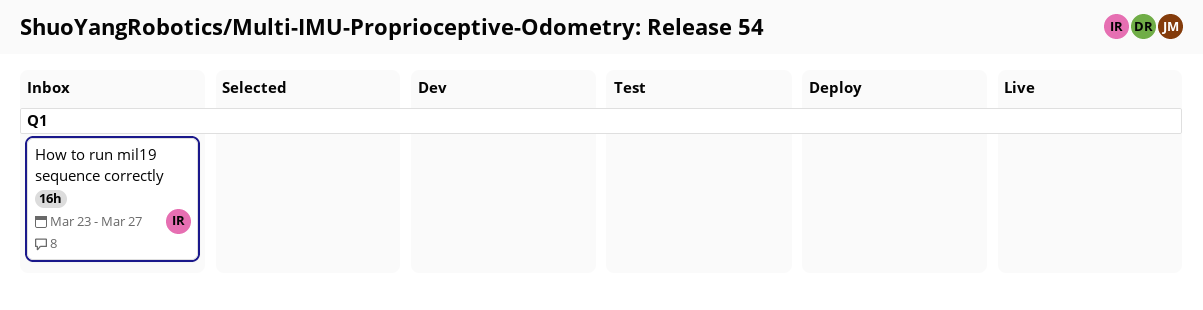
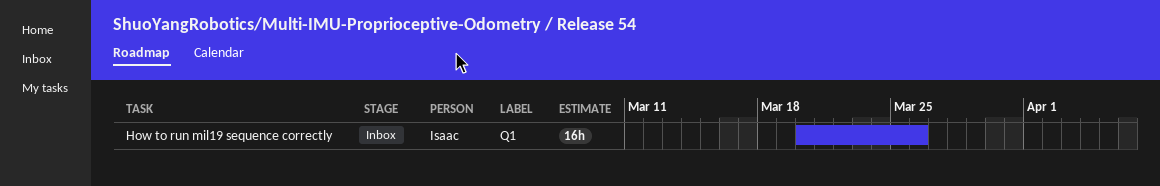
How to run mil19 sequence correctly, start: Mar 23 -> Mar 20
How to run mil19 sequence correctly, due: Mar 27 -> Mar 26

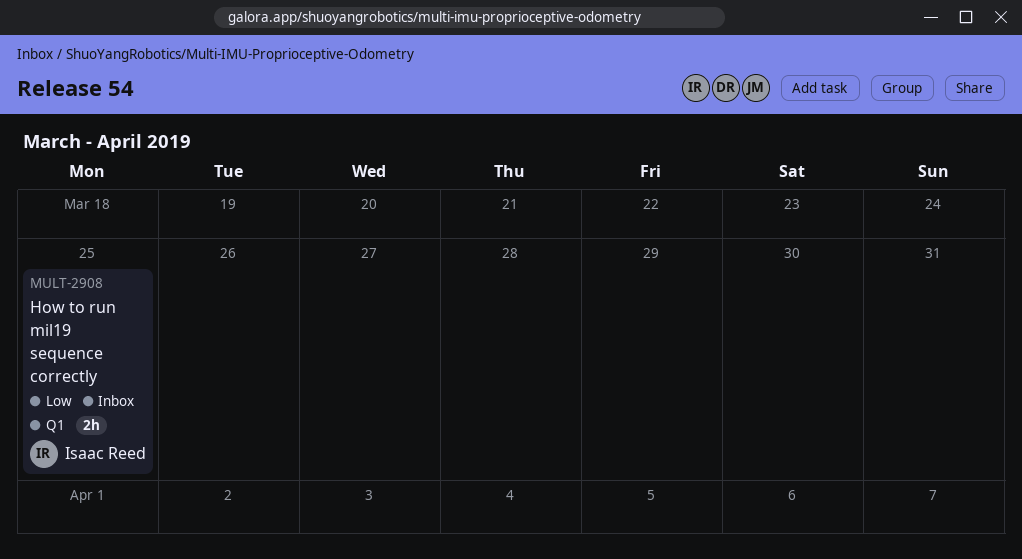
How to run mil19 sequence correctly, estimate: 16h -> 2h
How to run mil19 sequence correctly, due: Mar 26 -> Mar 25

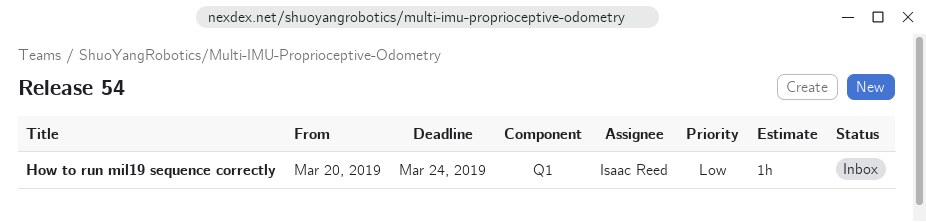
How to run mil19 sequence correctly, estimate: 2h -> 1h
How to run mil19 sequence correctly, due: Mar 25 -> Mar 24

